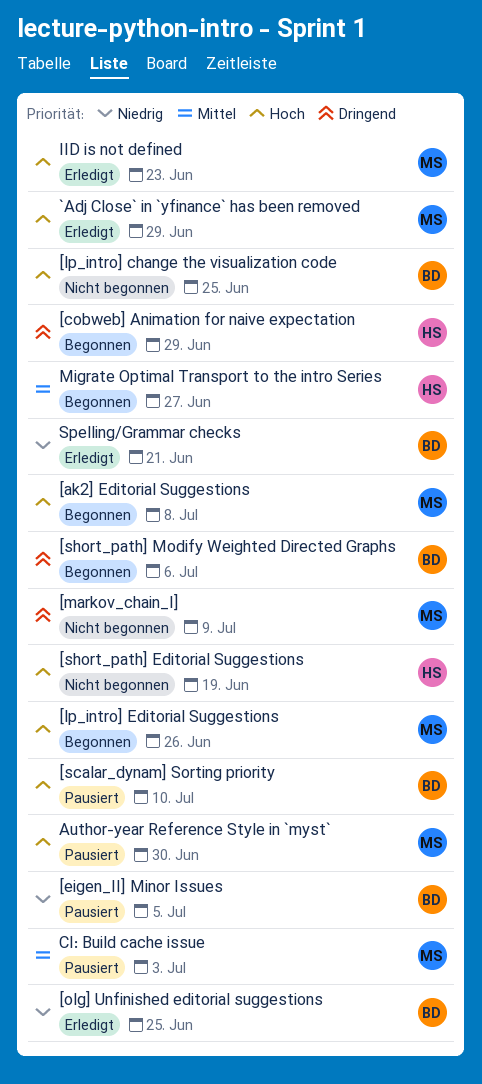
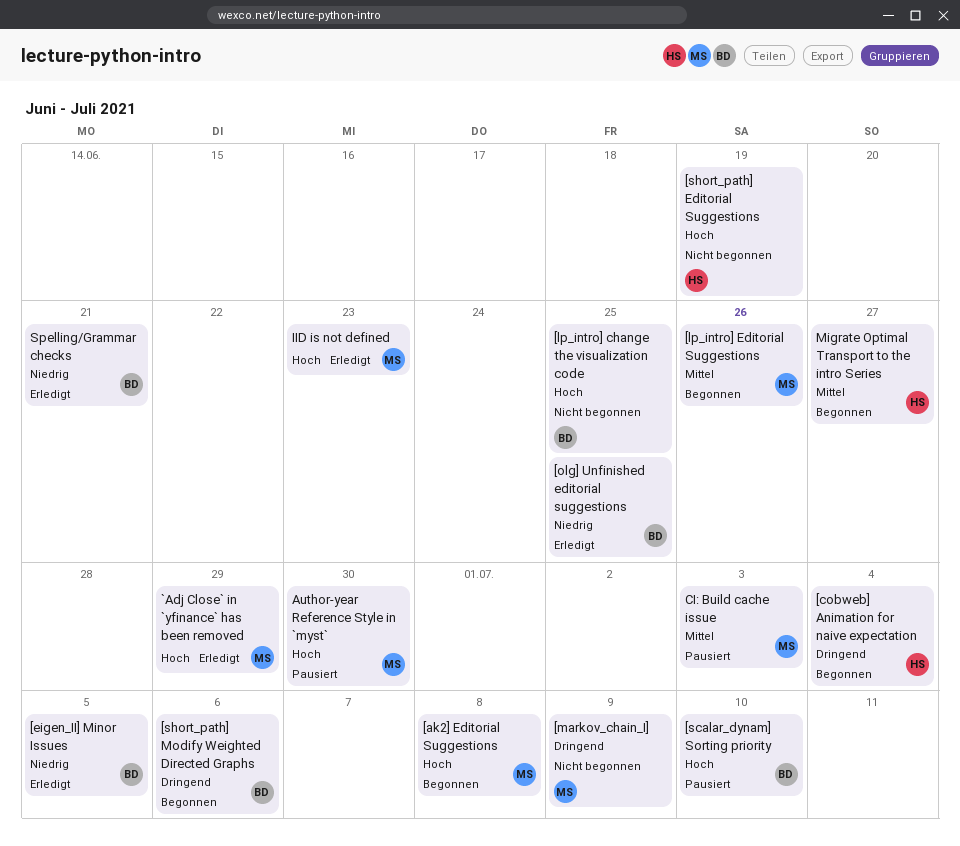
[cobweb] Animation for naive expectation, due: Jun 29 -> Jul 4
[eigen_II] Minor Issues, status: Pausiert -> Erledigt
[lp_intro] Editorial Suggestions, priority: Hoch -> Mittel

